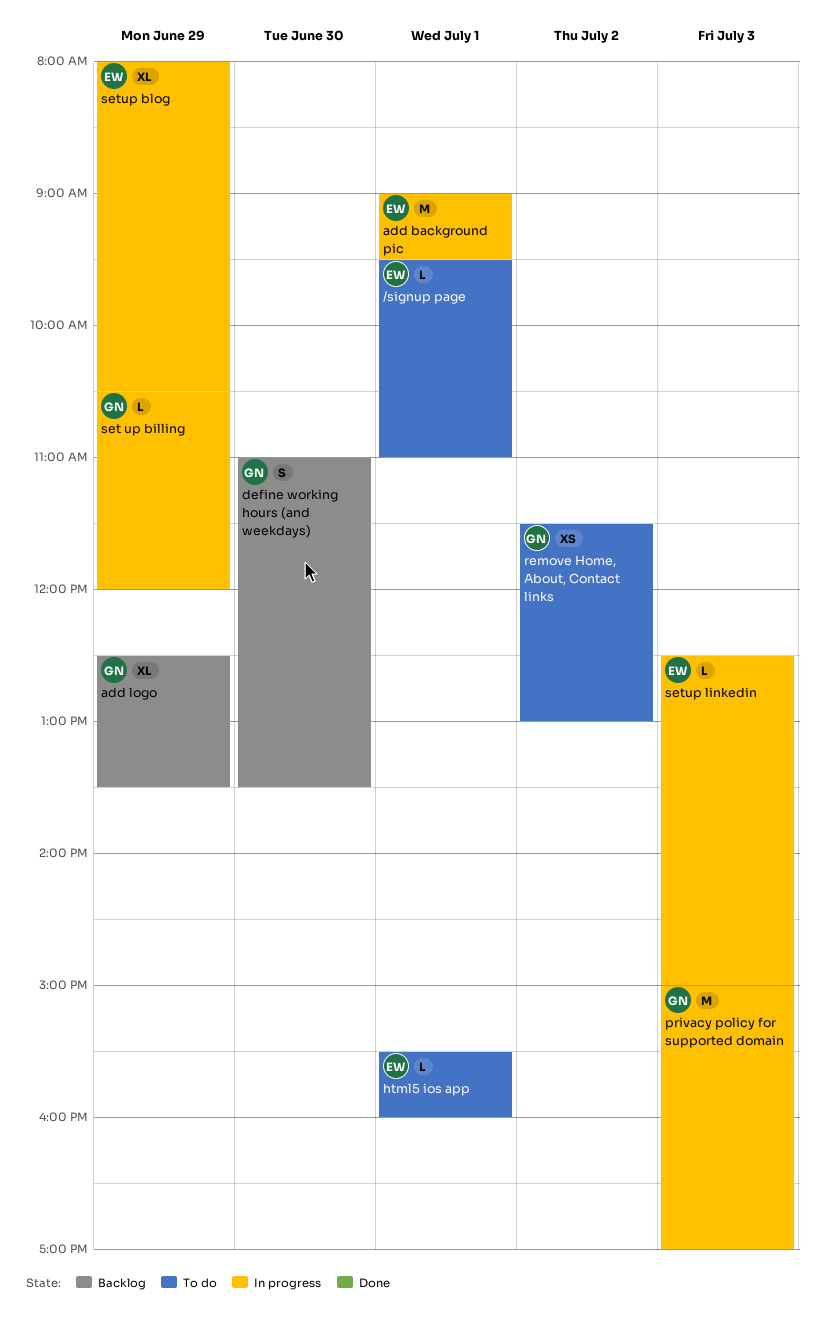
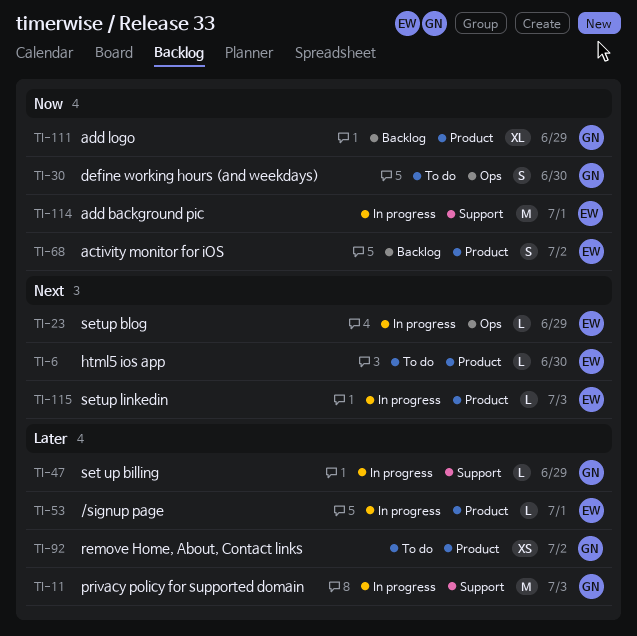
/signup page, status: To do -> In progress
activity monitor for iOS: none -> present
define working hours (and weekdays), status: Backlog -> To do
html5 ios app, day: Jul 1 -> Jun 30
setup blog, estimate: XL -> L

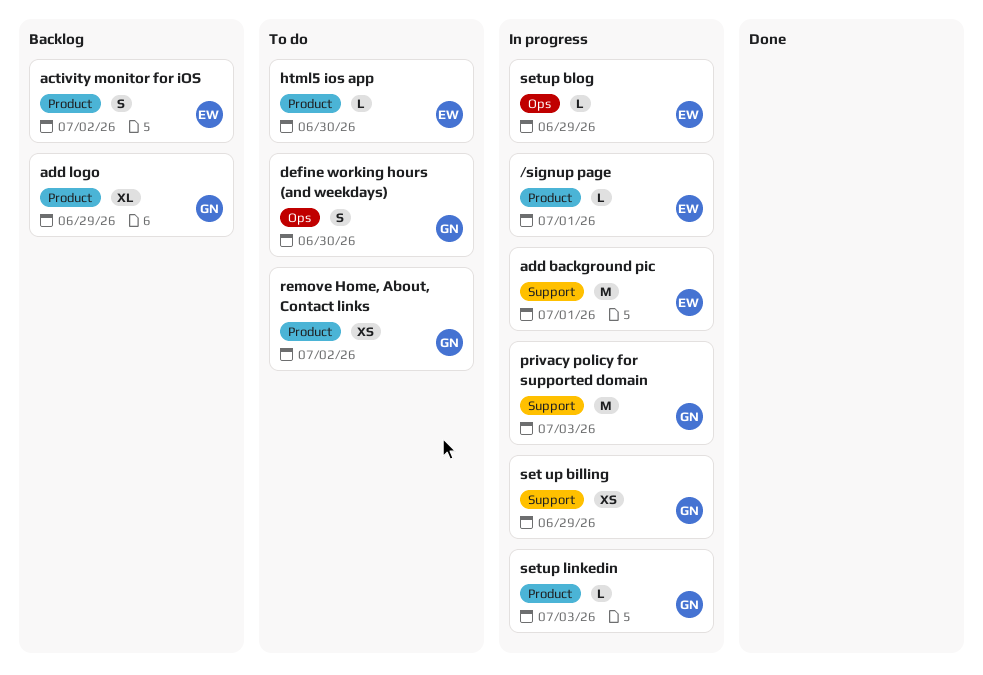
set up billing, estimate: L -> XS
setup linkedin, owner: EW -> GN

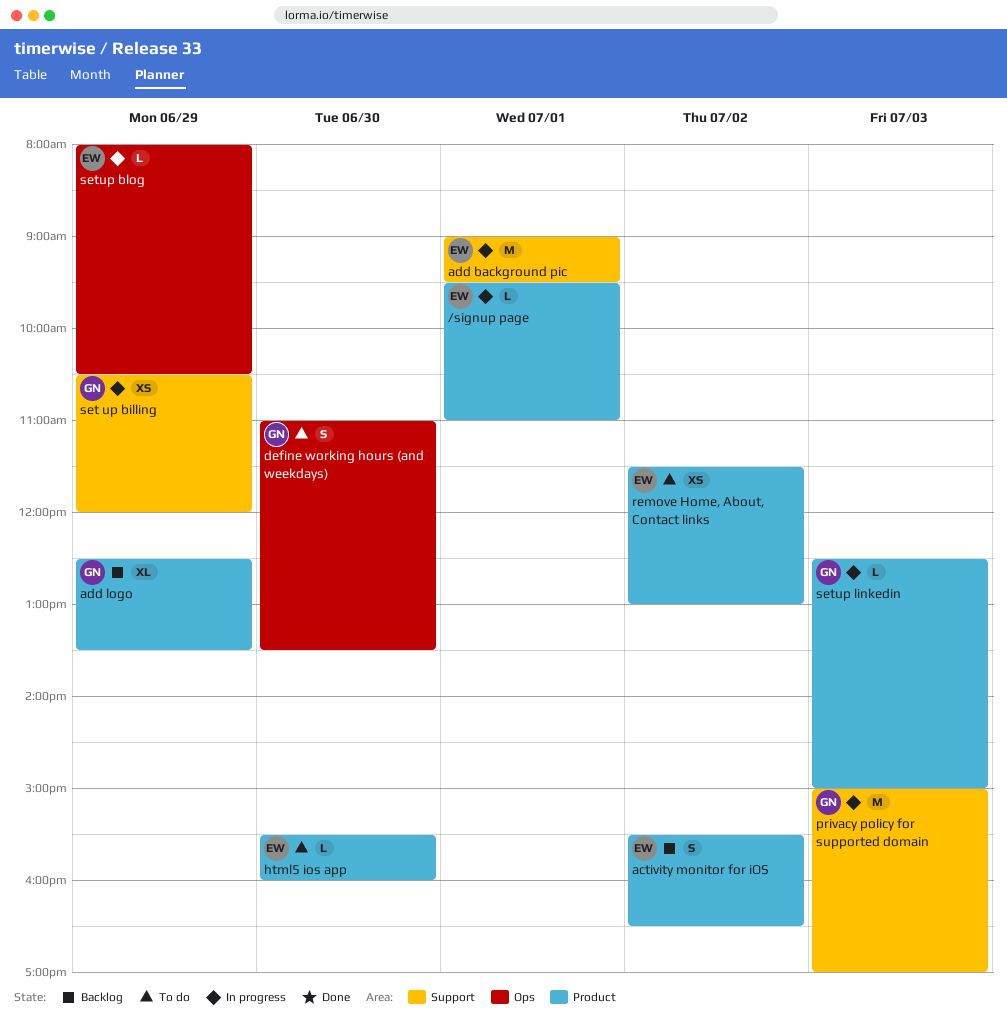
remove Home, About, Contact links, owner: GN -> EW

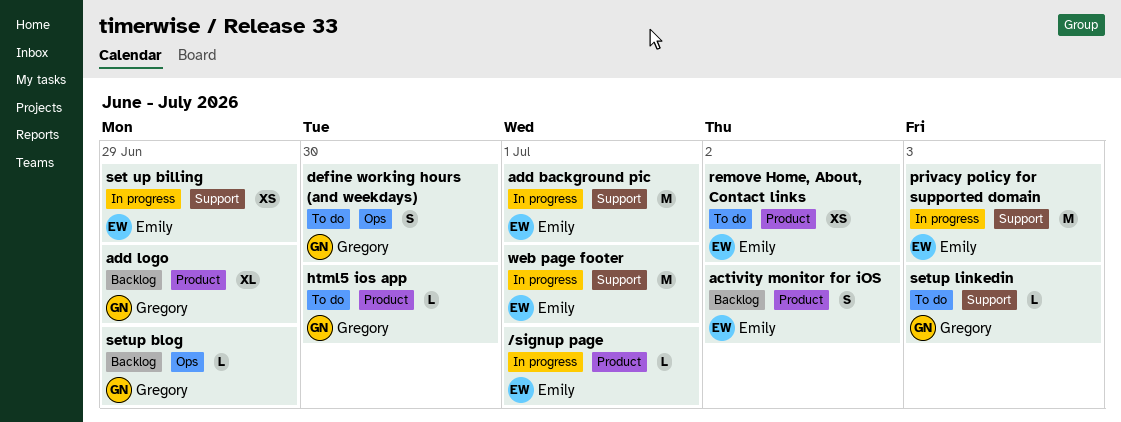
html5 ios app, owner: Emily -> Gregory
privacy policy for supported domain, owner: Gregory -> Emily
set up billing, owner: Gregory -> Emily
setup blog, status: In progress -> Backlog
setup blog, owner: Emily -> Gregory
setup linkedin, status: In progress -> To do
setup linkedin, label: Product -> Support
web page footer: none -> present

